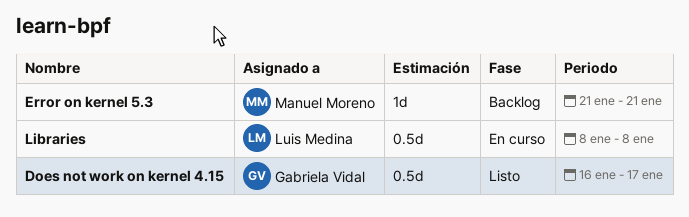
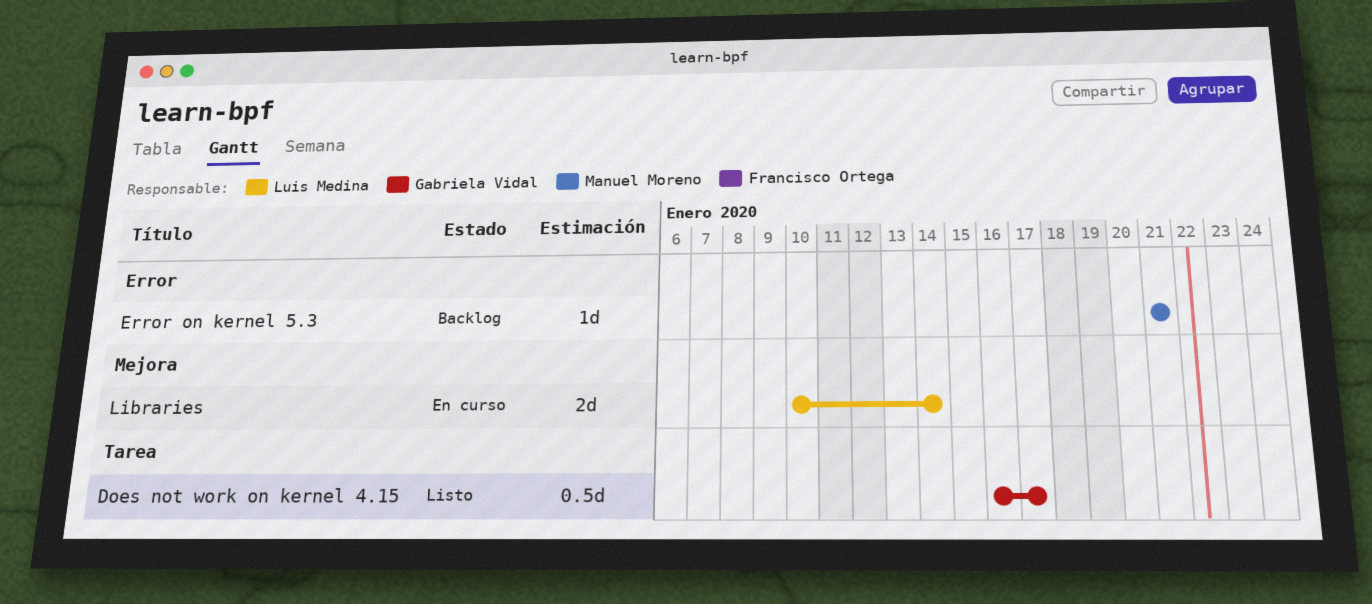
Libraries, estimate: 0.5d -> 2d
Libraries, start: Jan 8 -> Jan 10
Libraries, due: Jan 8 -> Jan 14

